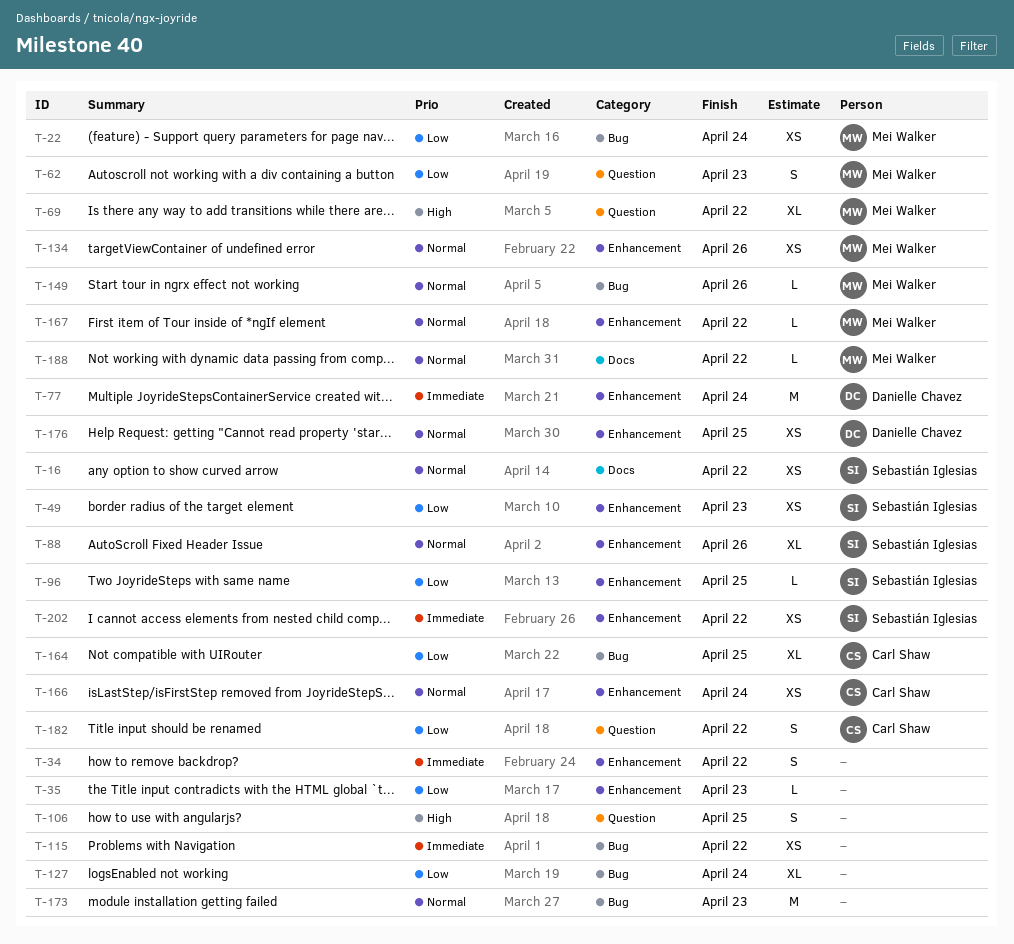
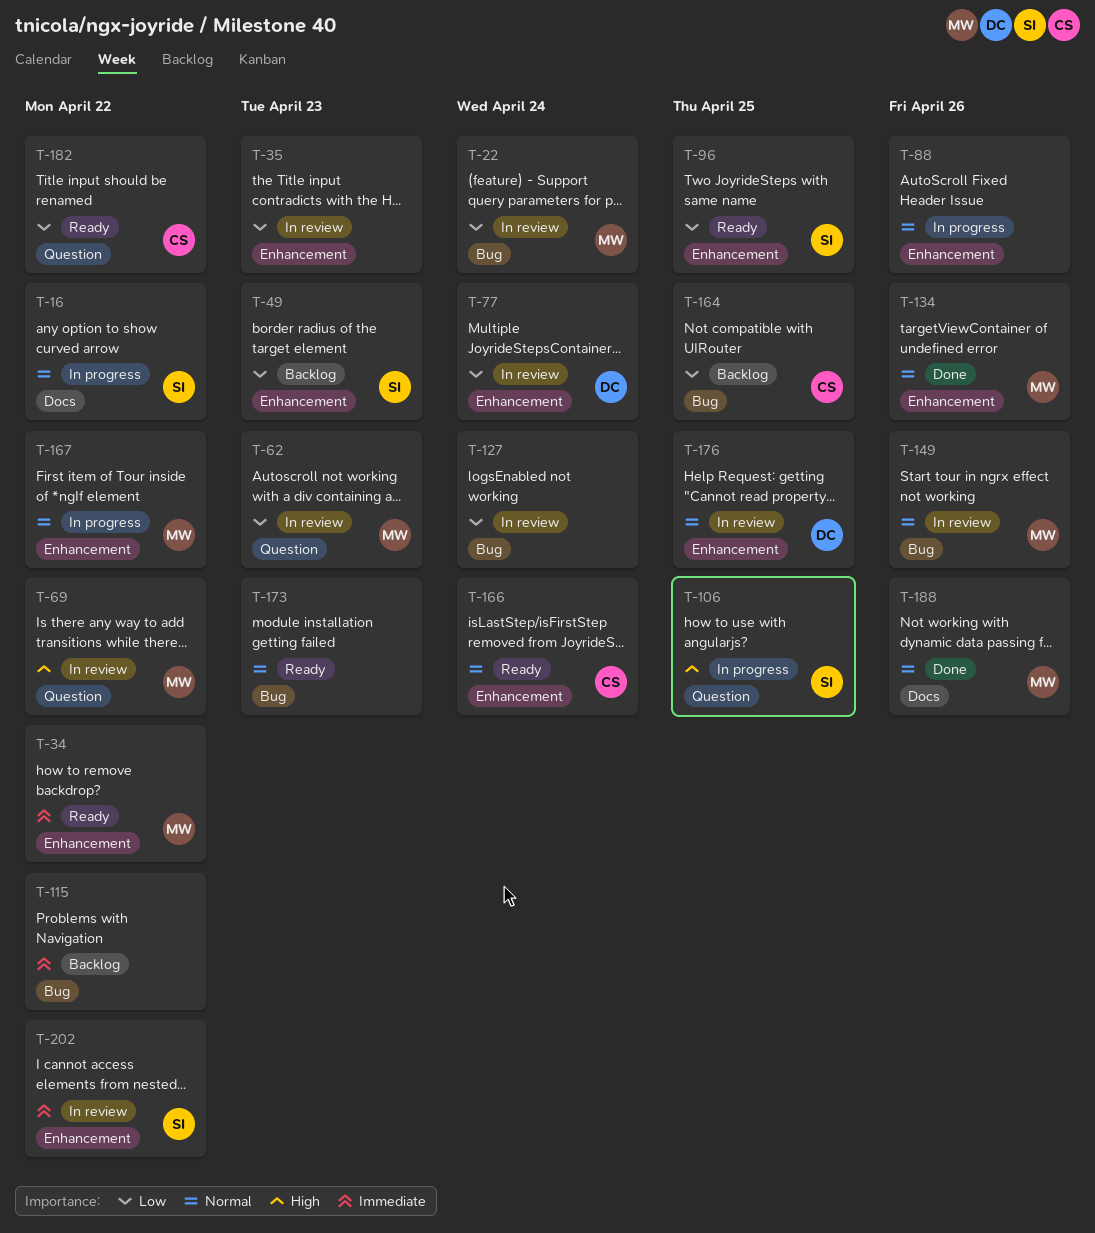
T-34, owner: none -> Mei Walker
T-77, priority: Immediate -> Low
T-88, owner: Sebastián Iglesias -> none
T-106, owner: none -> Sebastián Iglesias
T-188, due: Apr 22 -> Apr 26

